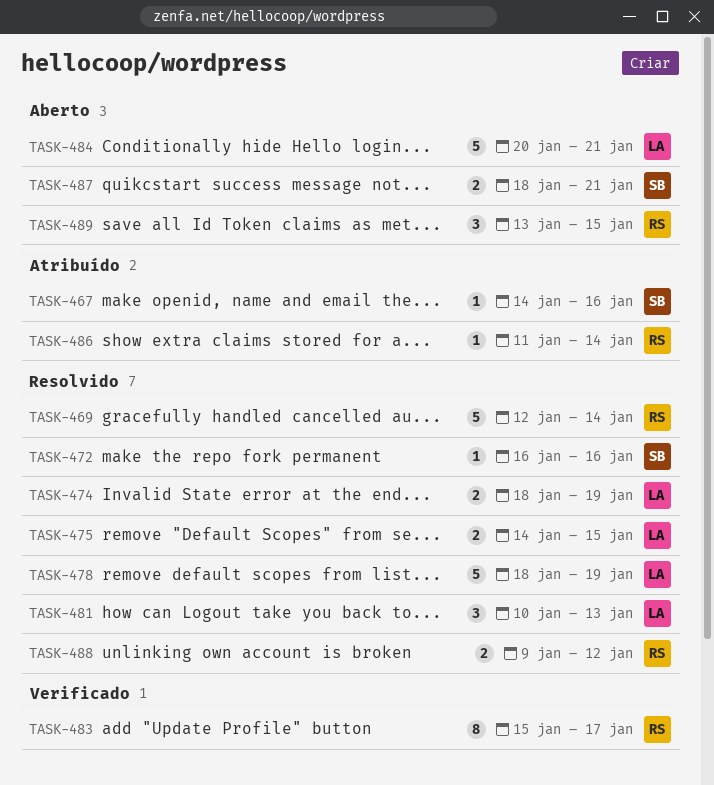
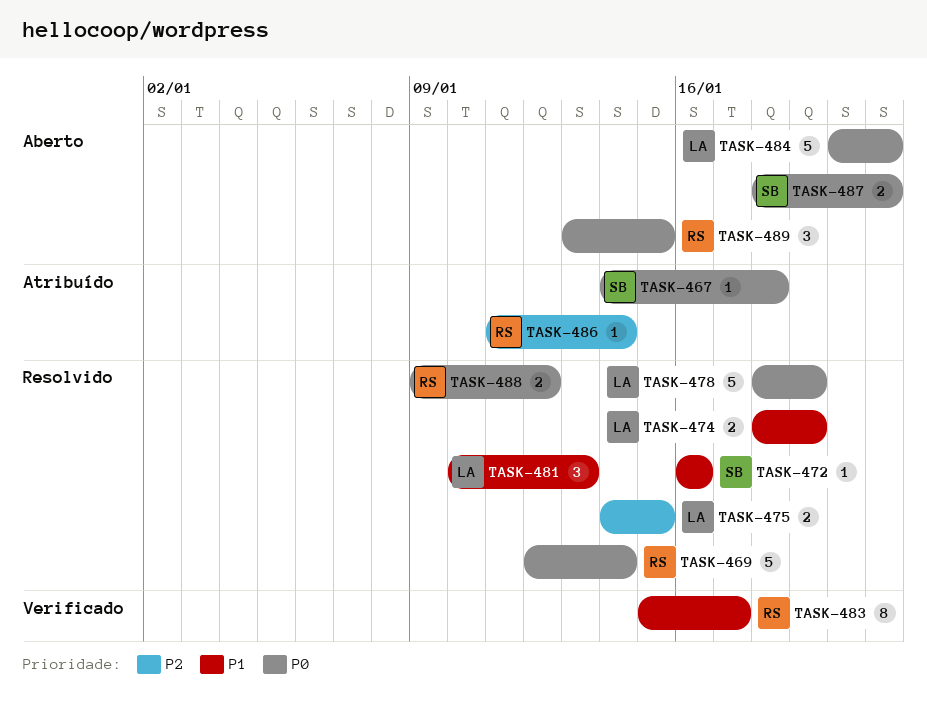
TASK-467, due: Jan 16 -> Jan 18

